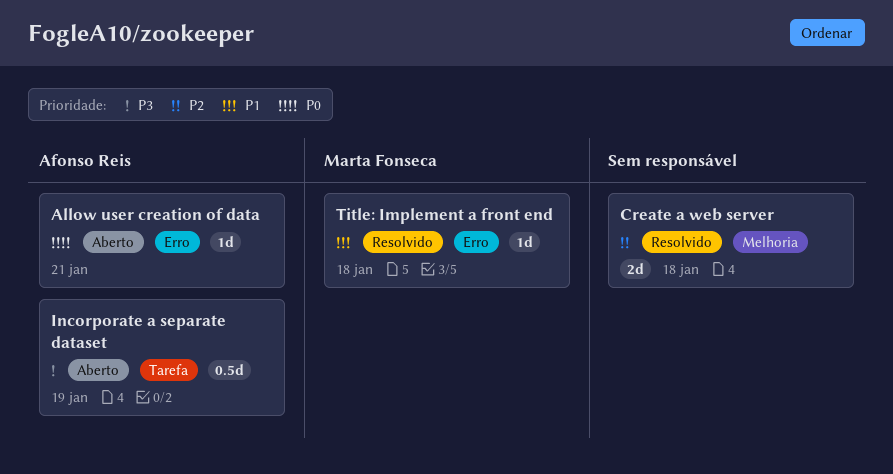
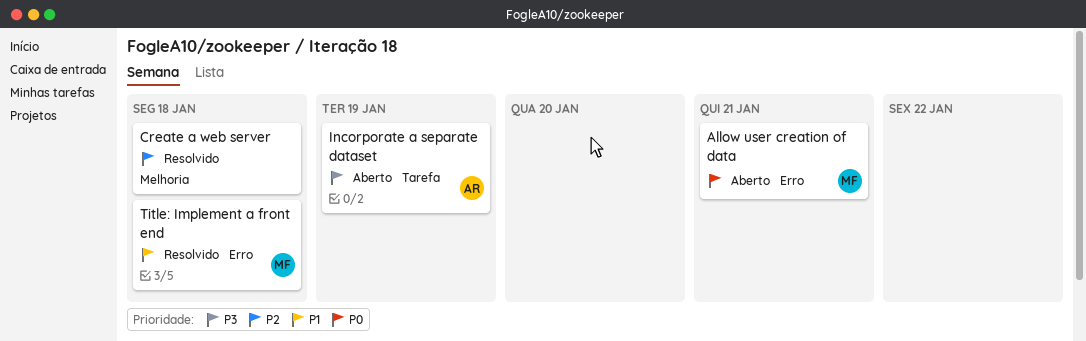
Allow user creation of data, owner: Afonso Reis -> Marta Fonseca

